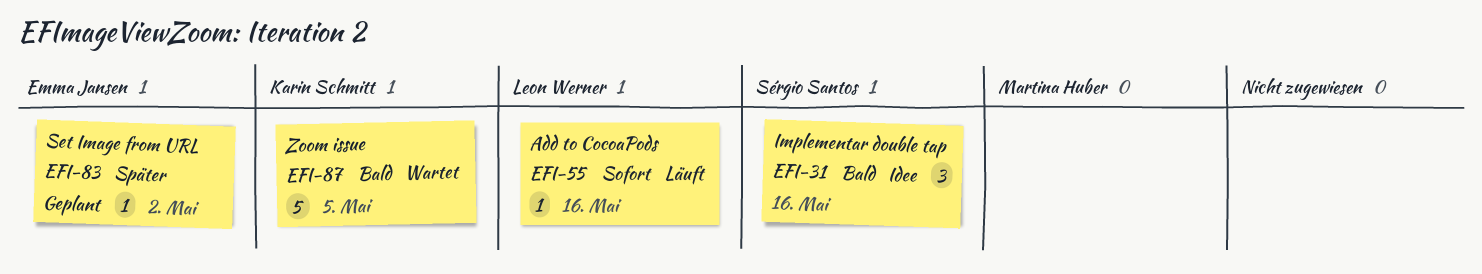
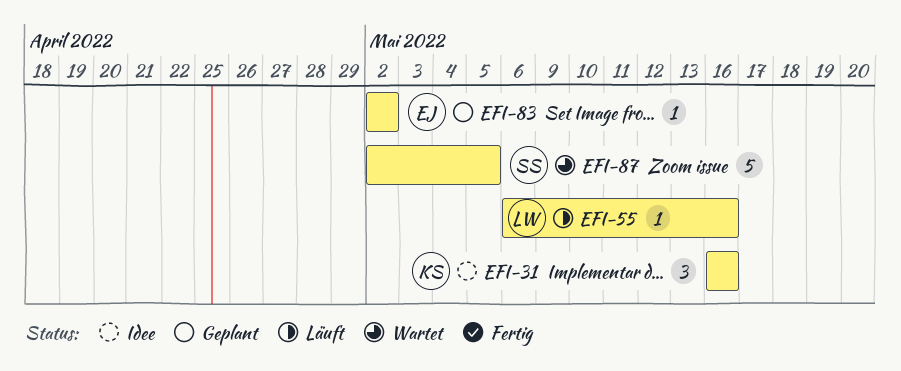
EFI-31, owner: Sérgio Santos -> Karin Schmitt
EFI-87, owner: Karin Schmitt -> Sérgio Santos

